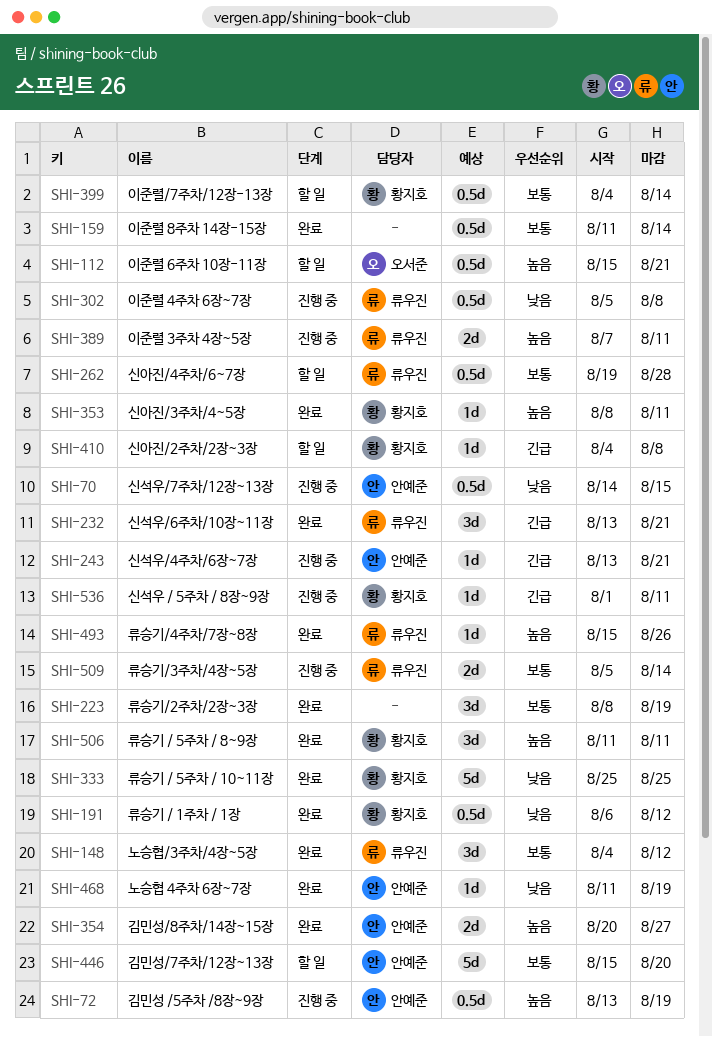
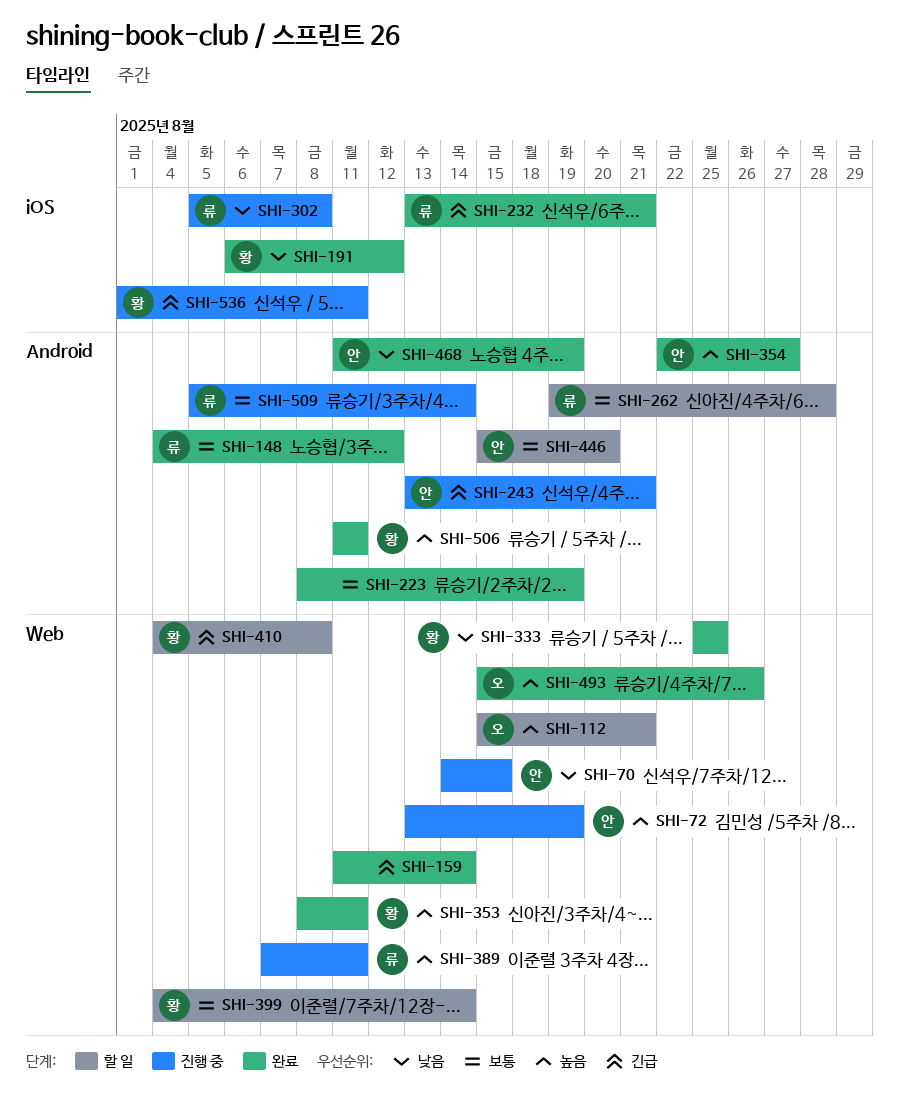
SHI-159, priority: 보통 -> 긴급
SHI-354, start: Aug 20 -> Aug 22
SHI-493, owner: 류우진 -> 오서준

